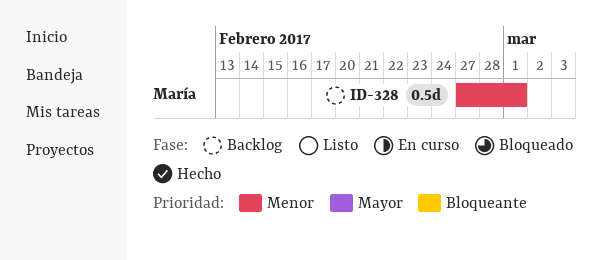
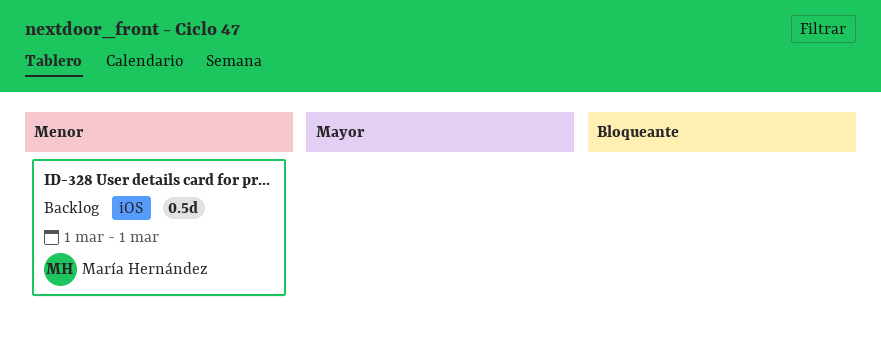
ID-328, start: Feb 27 -> Mar 1

